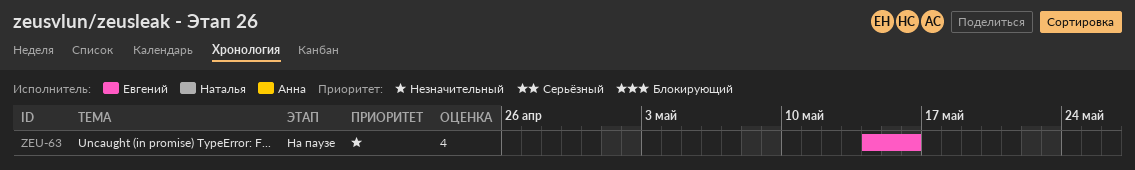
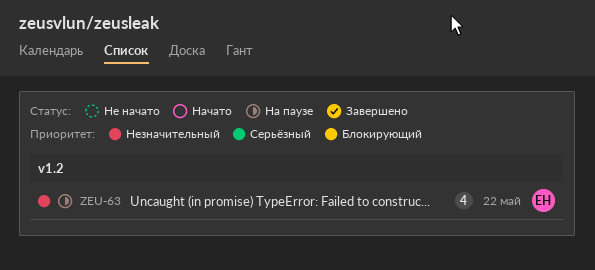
ZEU-63, due: May 16 -> May 22

